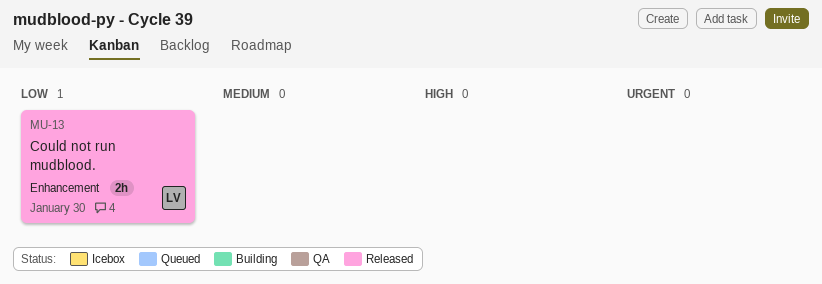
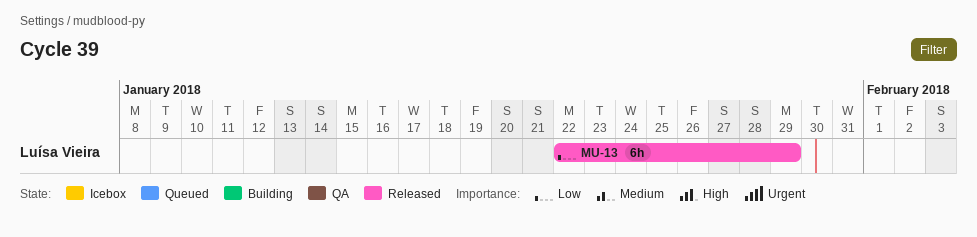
MU-13, estimate: 2h -> 6h
MU-13, due: Jan 30 -> Jan 29

